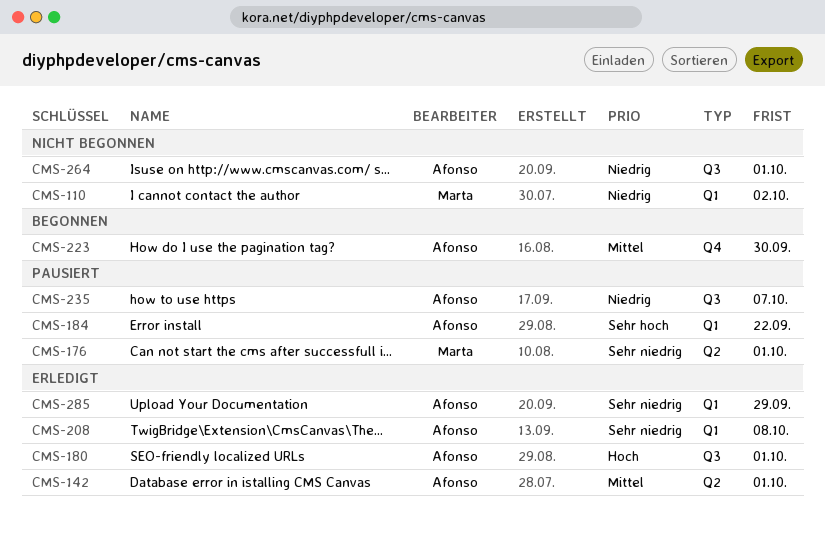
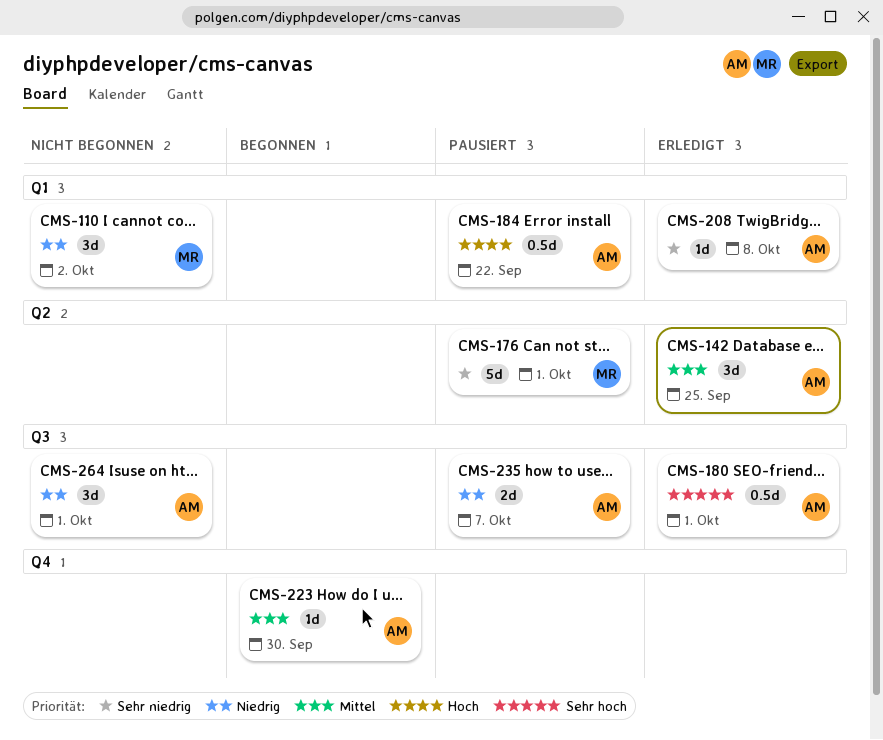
CMS-142, due: Oct 1 -> Sep 25
CMS-180, priority: Hoch -> Sehr hoch
CMS-184, priority: Sehr hoch -> Hoch
CMS-285: present -> none

